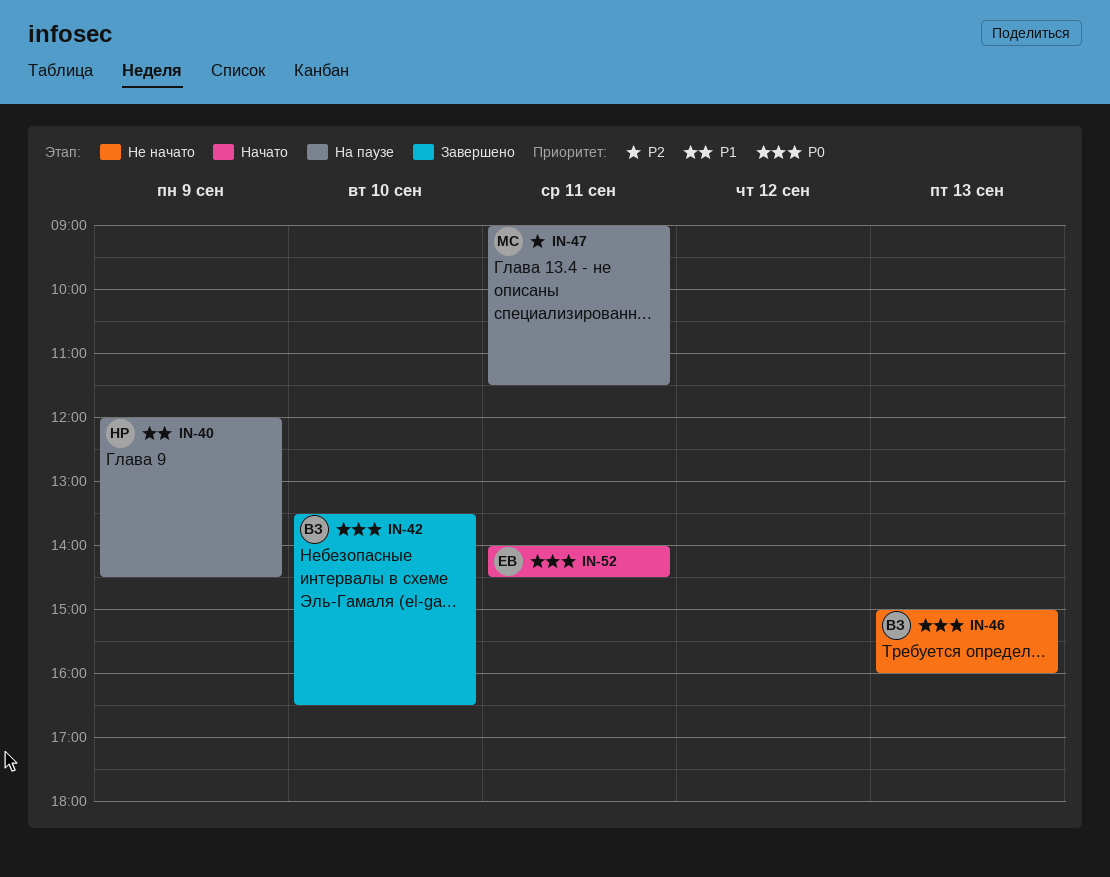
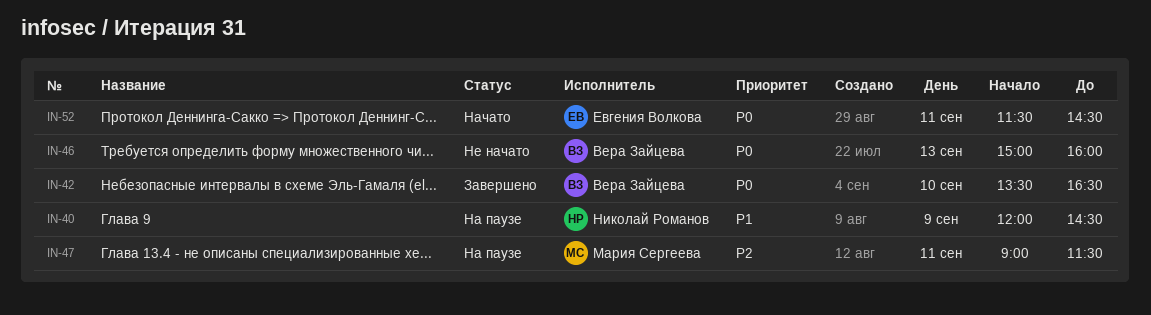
IN-52, begins: 14:00 -> 11:30

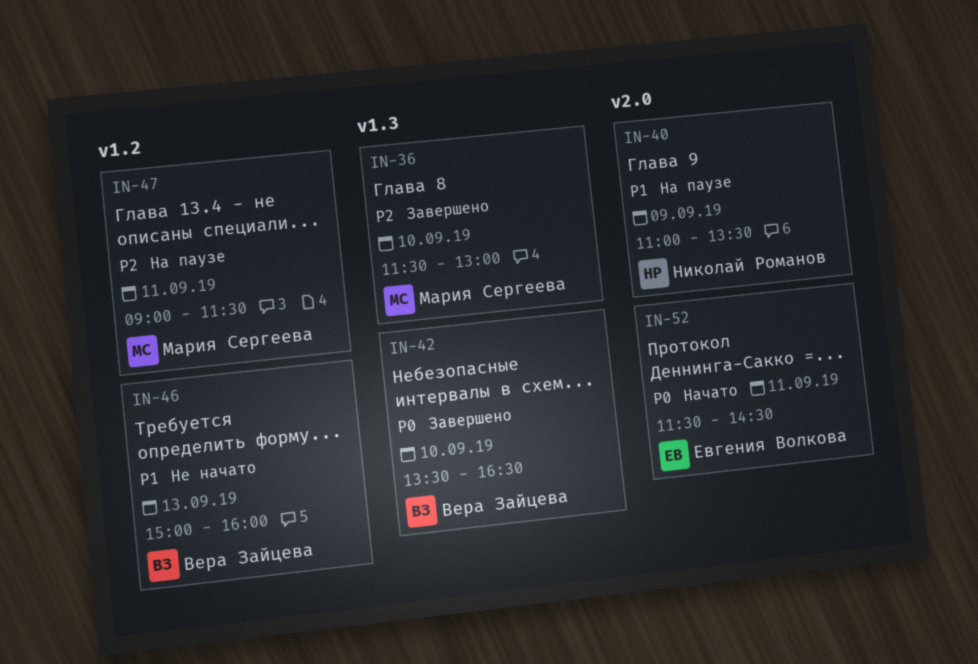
IN-36: none -> present
IN-40, begins: 12:00 -> 11:00
IN-40, ends: 14:30 -> 13:30
IN-46, priority: P0 -> P1

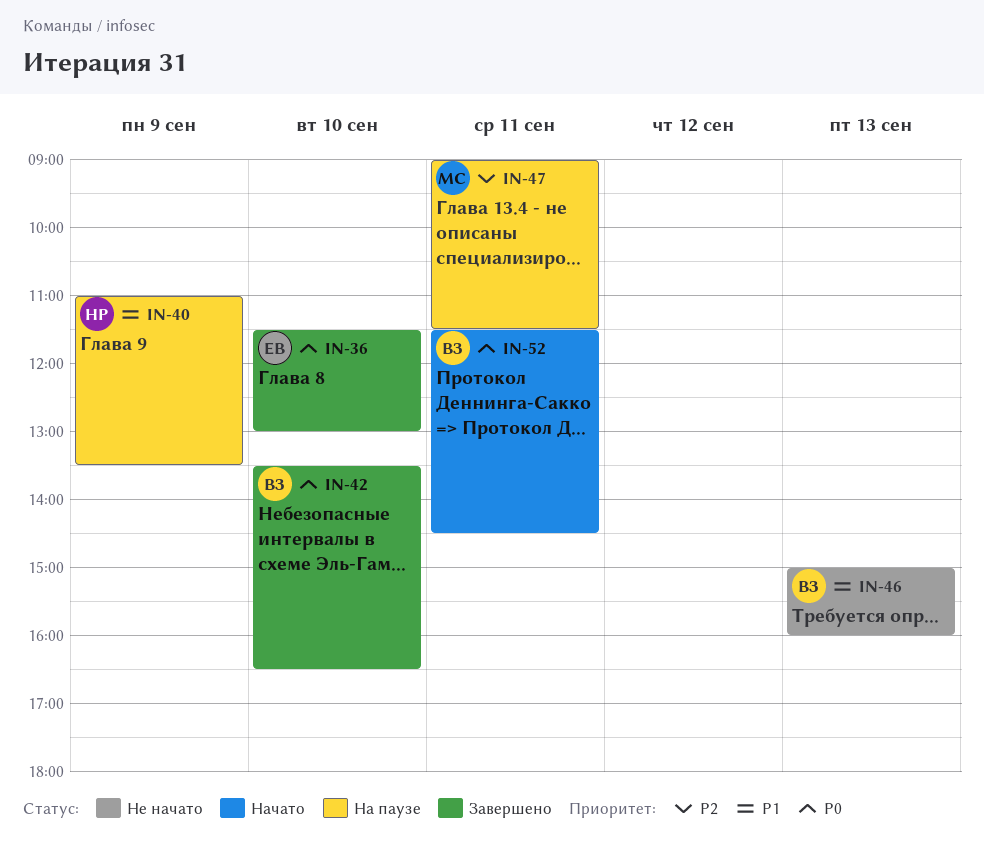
IN-36, owner: Мария Сергеева -> Евгения Волкова
IN-36, priority: P2 -> P0
IN-52, owner: Евгения Волкова -> Вера Зайцева

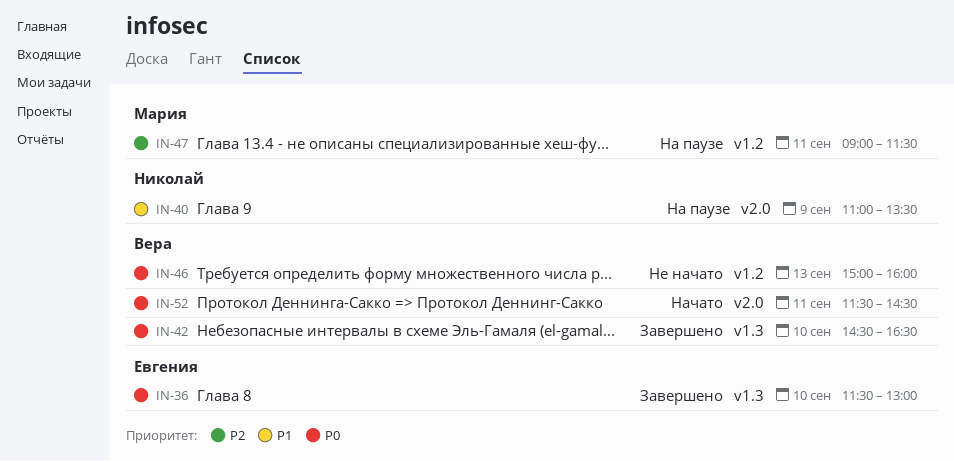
IN-42, begins: 13:30 -> 14:30
IN-46, priority: P1 -> P0

